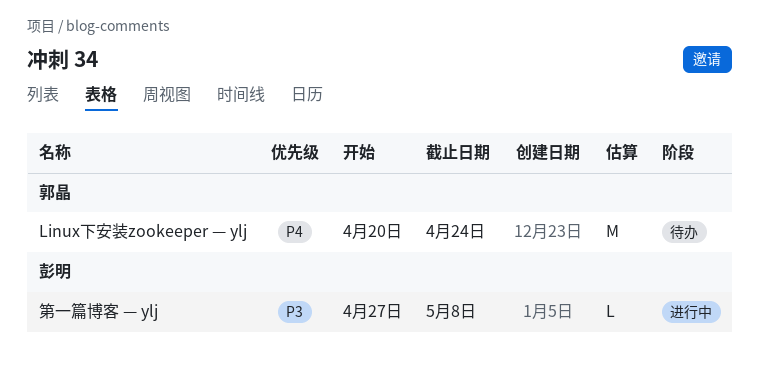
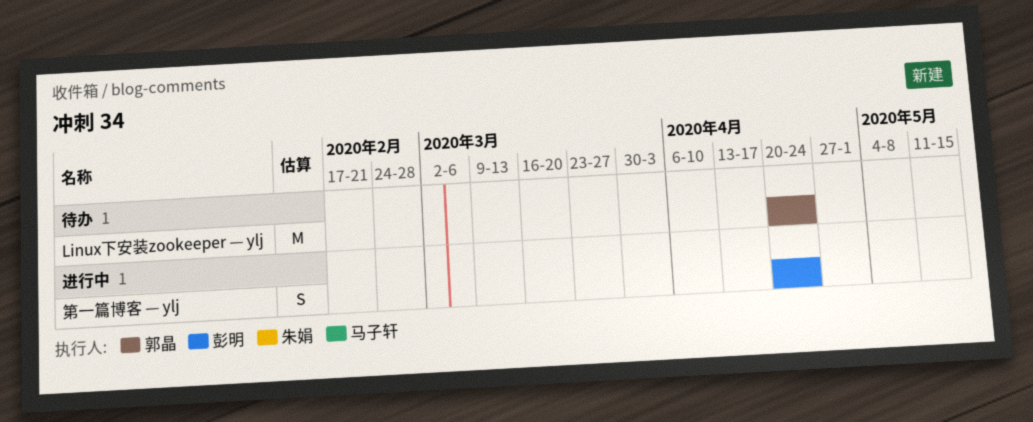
第一篇博客 — ylj, estimate: L -> S
第一篇博客 — ylj, start: Apr 27 -> Apr 20
第一篇博客 — ylj, due: May 8 -> Apr 24

